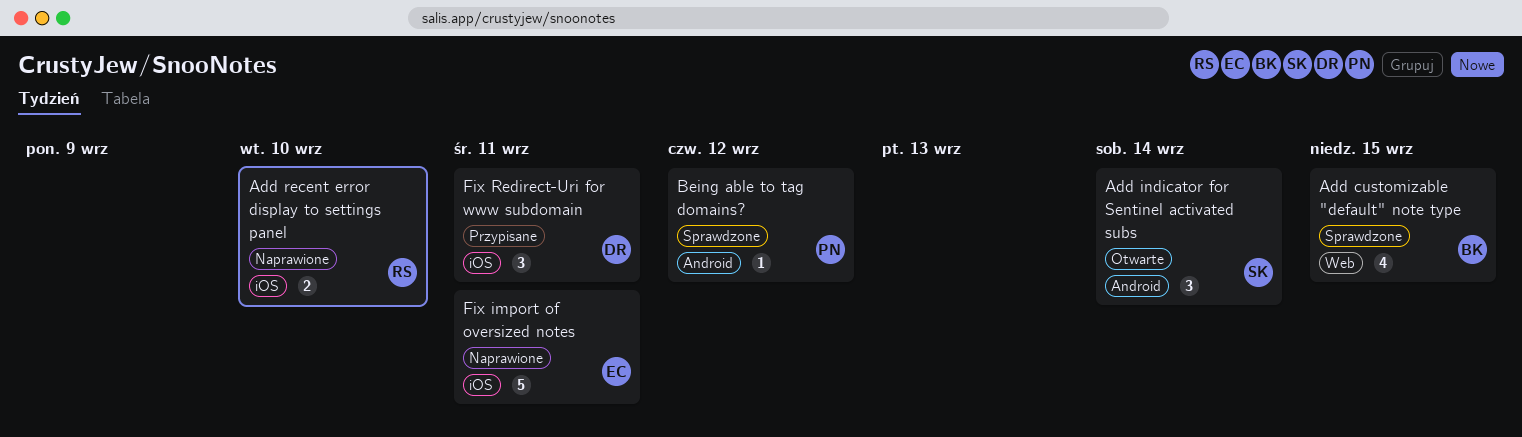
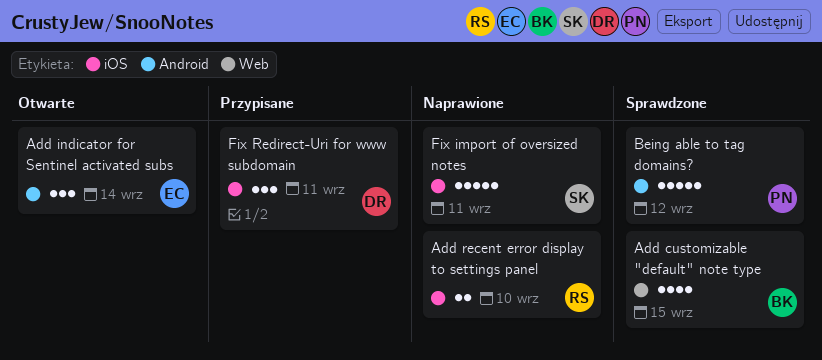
Add indicator for Sentinel activated subs, owner: SK -> EC
Being able to tag domains?, estimate: 1 -> 5
Fix import of oversized notes, owner: EC -> SK

